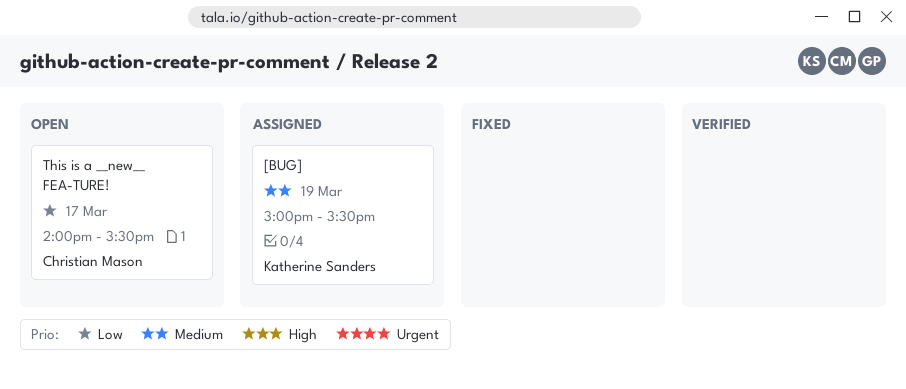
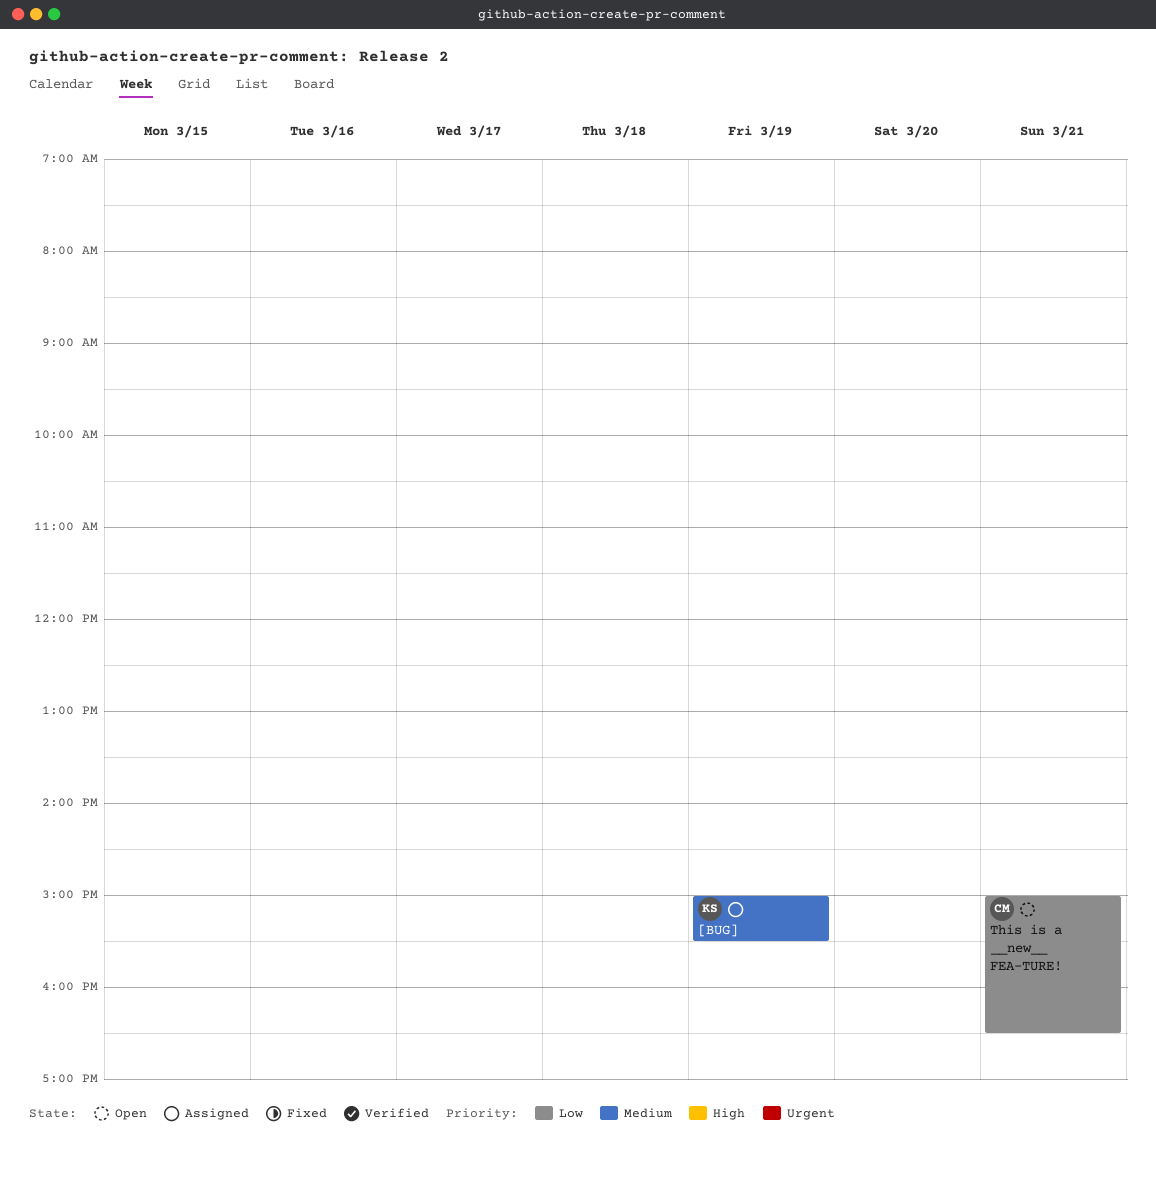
This is a __new__ FEA-TURE!, day: Mar 17 -> Mar 21
This is a __new__ FEA-TURE!, begins: 14:00 -> 15:00
This is a __new__ FEA-TURE!, ends: 15:30 -> 16:30

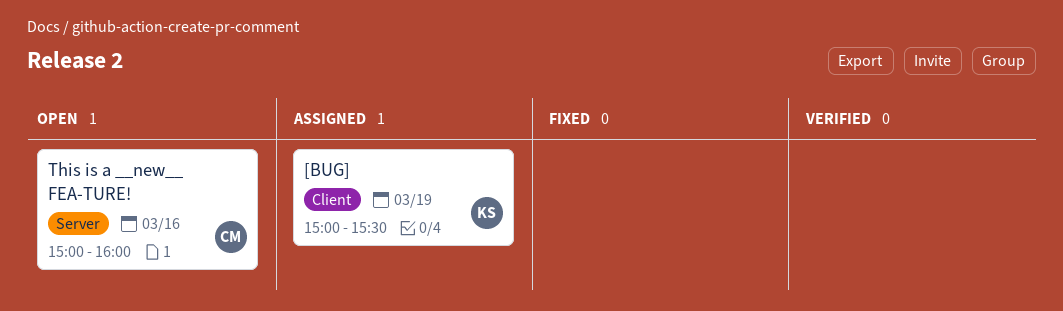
This is a __new__ FEA-TURE!, day: Mar 21 -> Mar 16
This is a __new__ FEA-TURE!, ends: 16:30 -> 16:00

